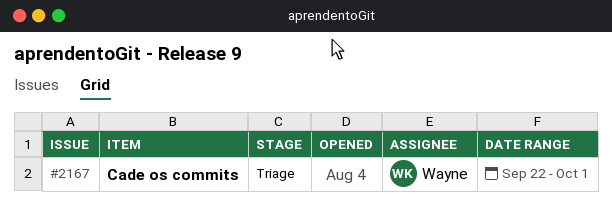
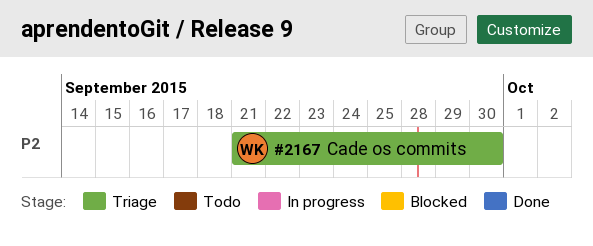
#2167, start: Sep 22 -> Sep 21
#2167, due: Oct 1 -> Sep 30

